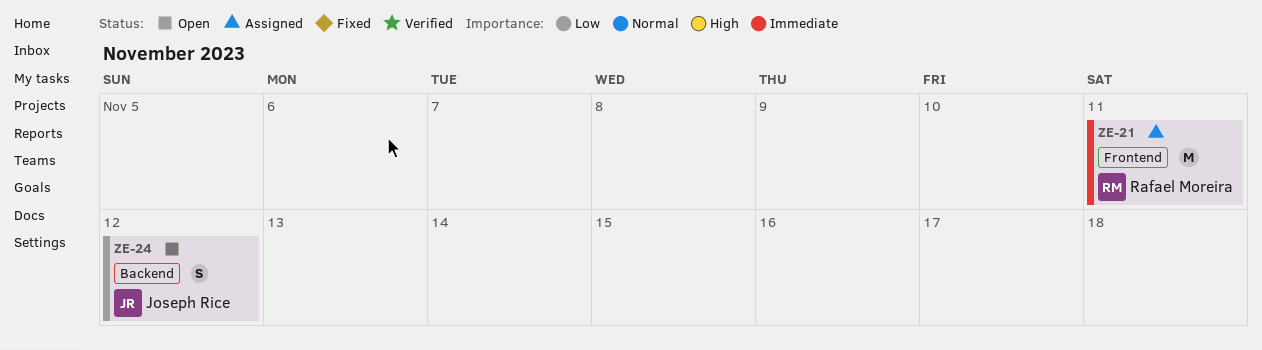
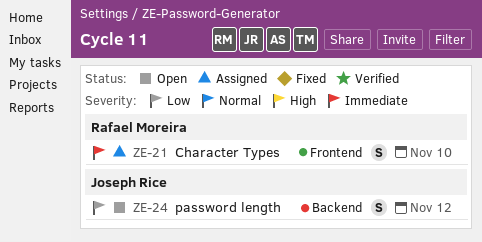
ZE-21, estimate: M -> S
ZE-21, due: Nov 11 -> Nov 10

